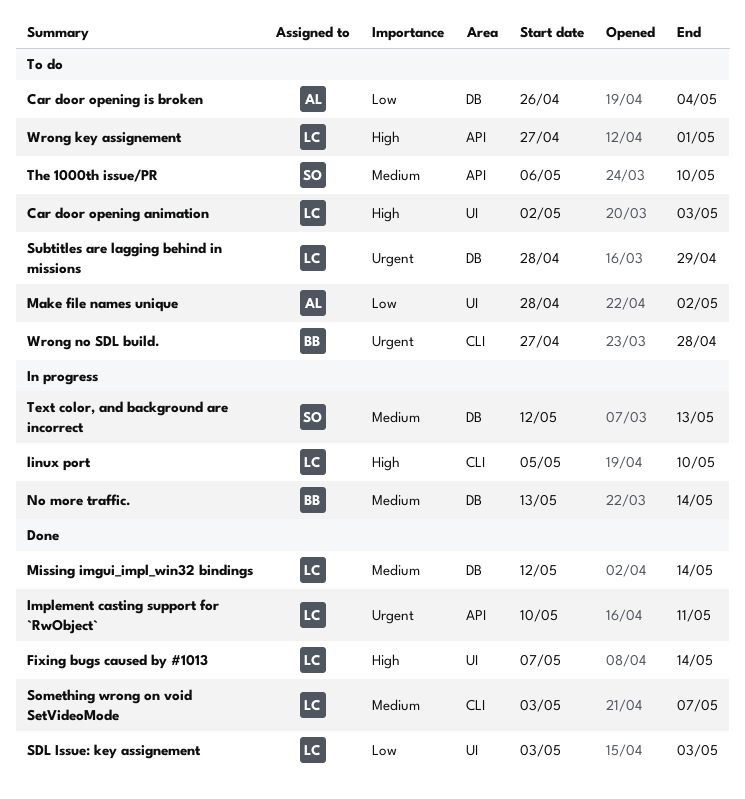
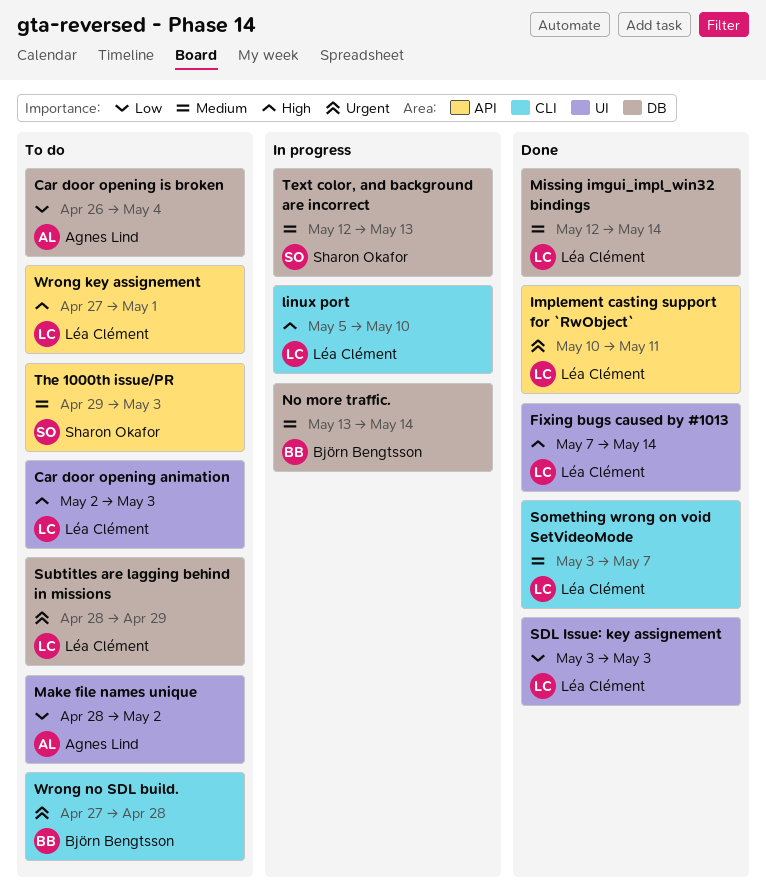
The 1000th issue/PR, start: May 6 -> Apr 29
The 1000th issue/PR, due: May 10 -> May 3

